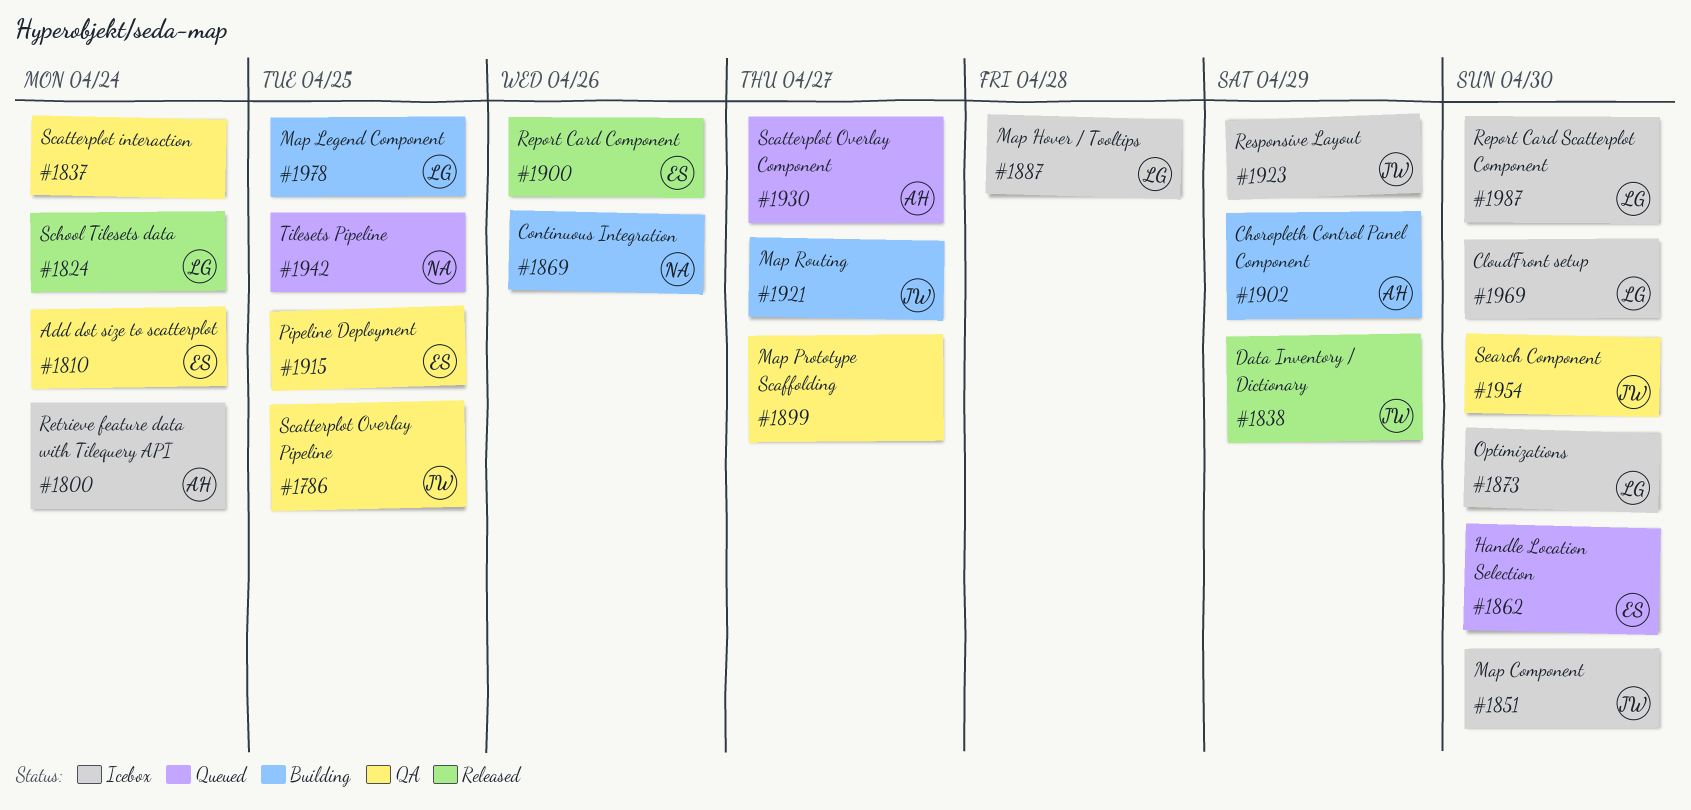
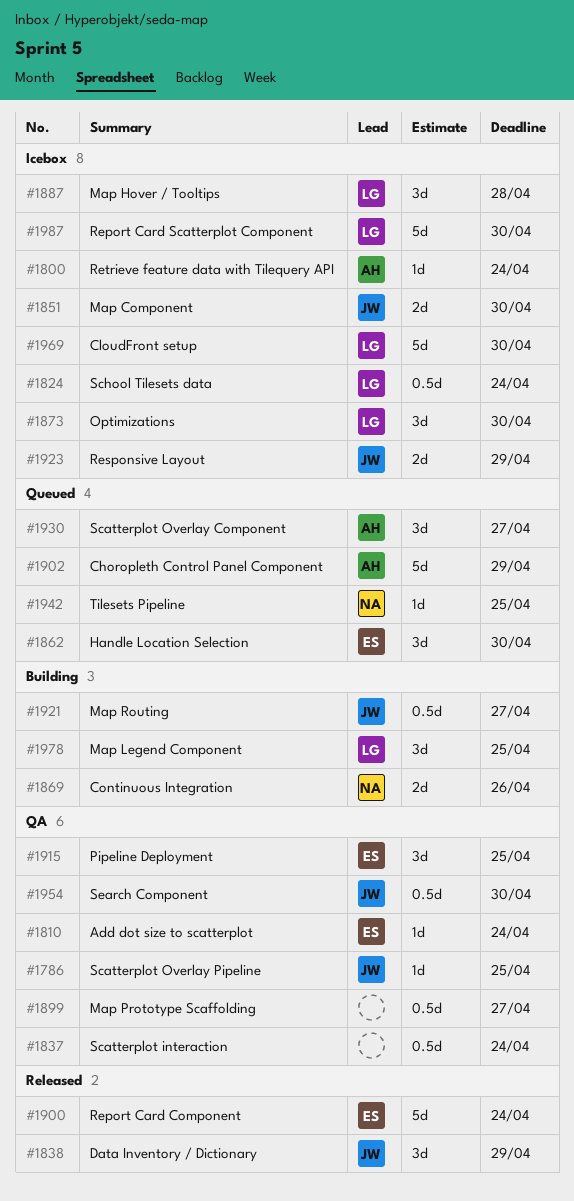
#1824, status: Released -> Icebox
#1900, due: Apr 26 -> Apr 24
#1902, status: Building -> Queued

